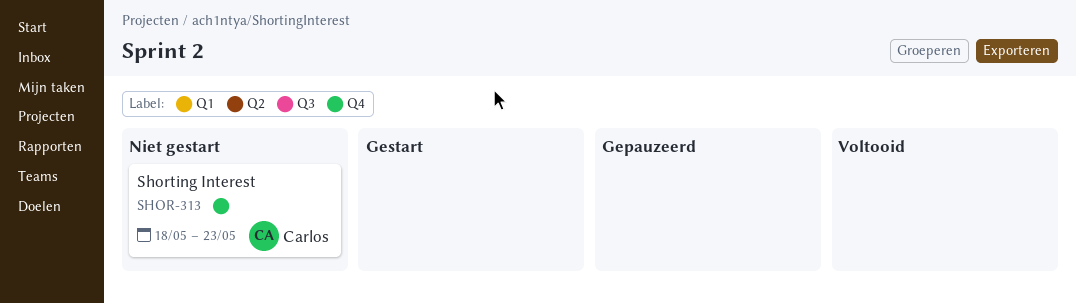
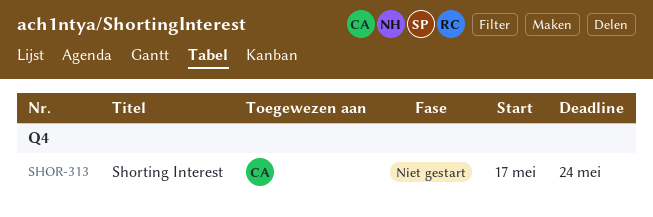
SHOR-313, start: May 18 -> May 17
SHOR-313, due: May 23 -> May 24

